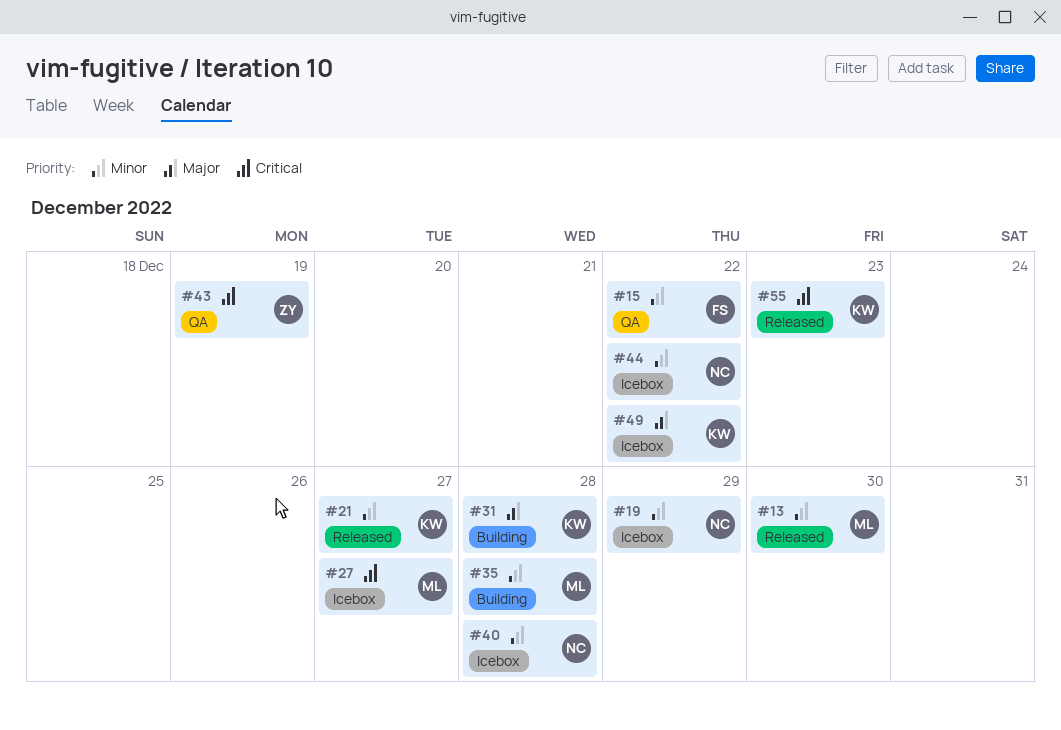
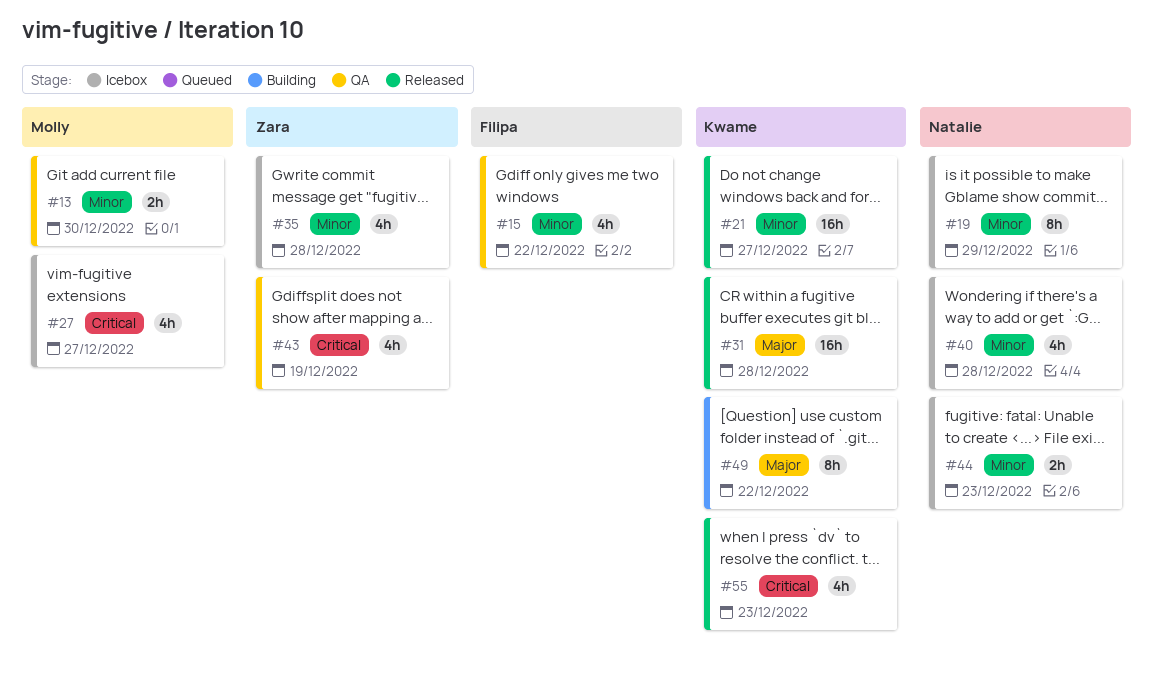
#13, status: Released -> QA
#31, status: Building -> Released
#35, status: Building -> Icebox
#35, owner: Molly -> Zara
#44, due: Dec 22 -> Dec 23
#49, status: Icebox -> Building

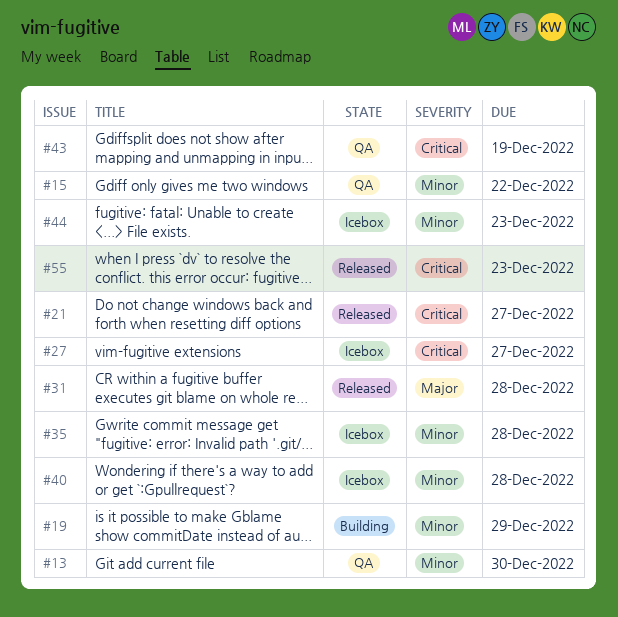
#19, status: Icebox -> Building
#21, priority: Minor -> Critical
#49: present -> none

